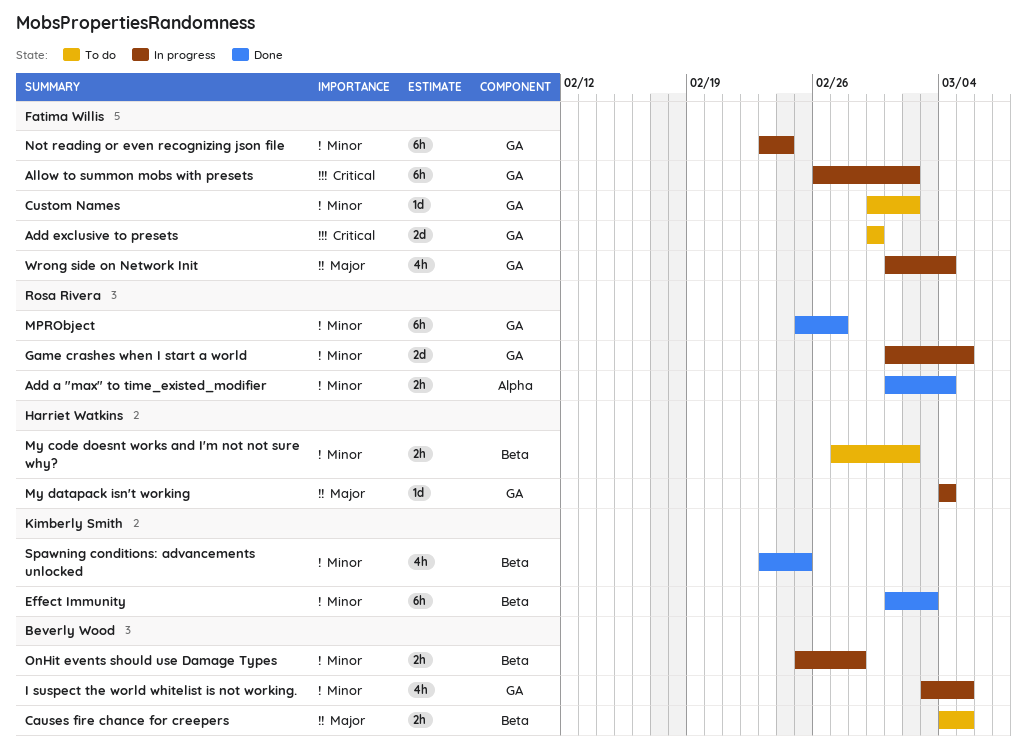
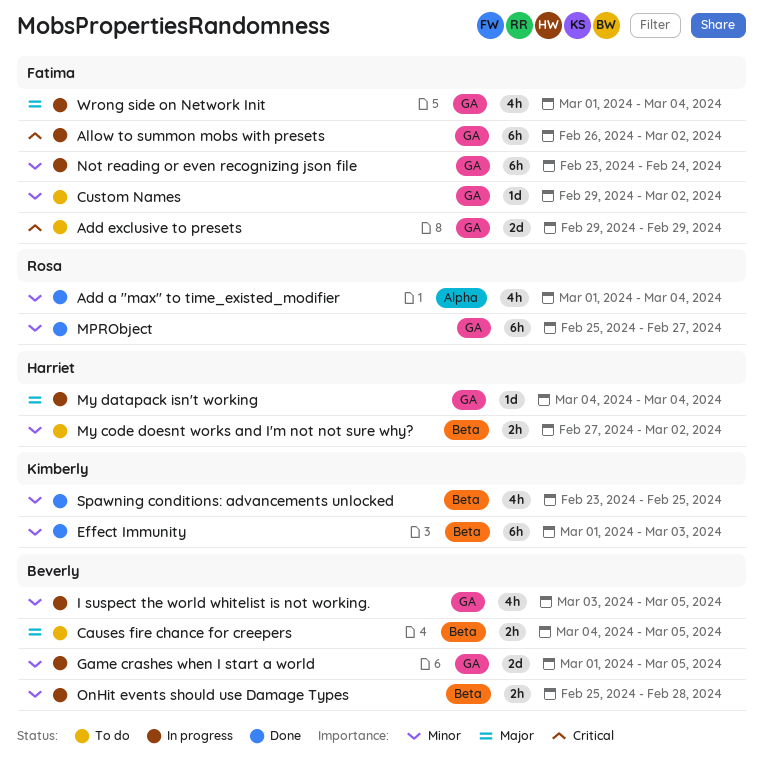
Add a "max" to time_existed_modifier, estimate: 2h -> 4h
Game crashes when I start a world, owner: Rosa Rivera -> Beverly Wood

